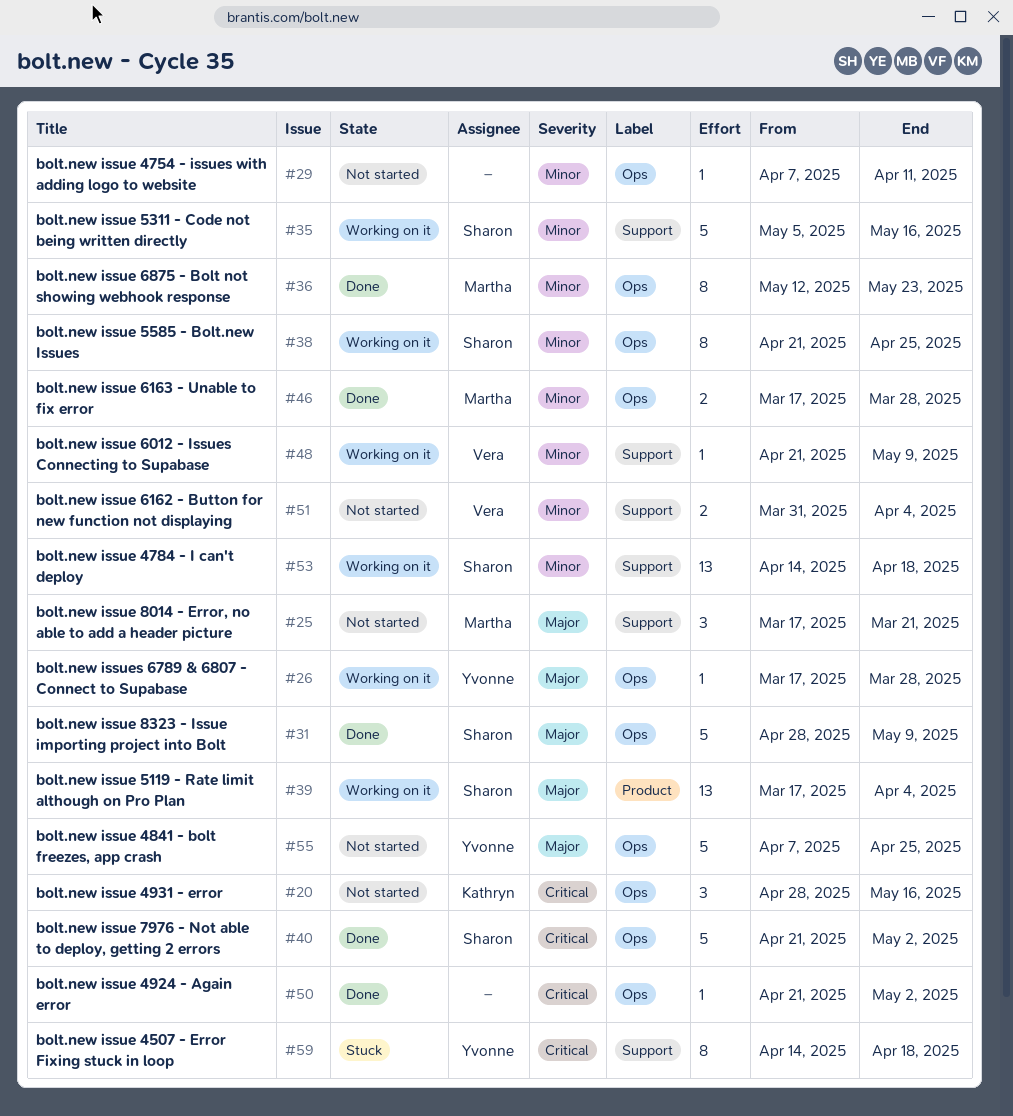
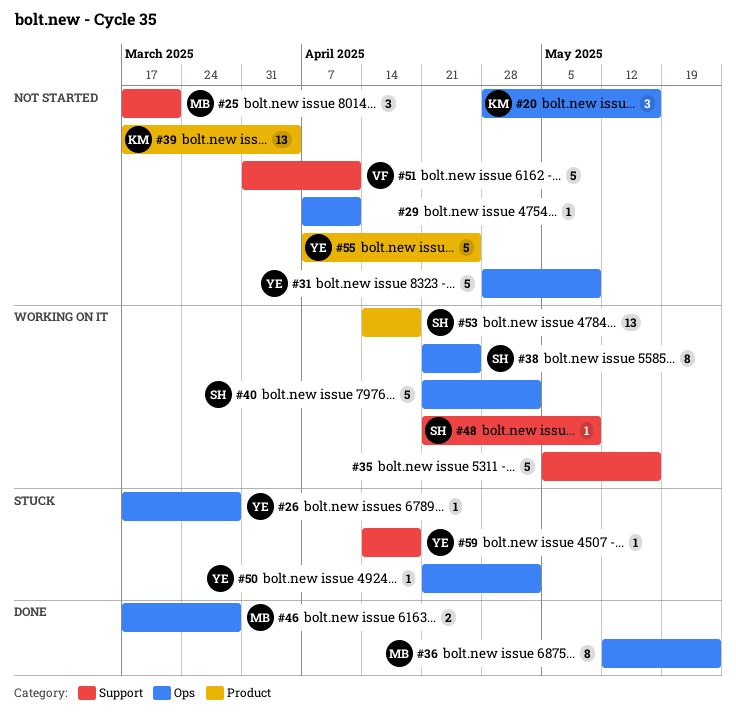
#26, status: Working on it -> Stuck
#31, status: Done -> Not started
#31, owner: Sharon -> Yvonne
#35, owner: Sharon -> none
#39, status: Working on it -> Not started
#39, owner: Sharon -> Kathryn
#40, status: Done -> Working on it
#48, owner: Vera -> Sharon
#50, status: Done -> Stuck
#50, owner: none -> Yvonne
#51, estimate: 2 -> 5
#51, due: Apr 4 -> Apr 11
#53, label: Support -> Product
#55, label: Ops -> Product
#59, estimate: 8 -> 1

